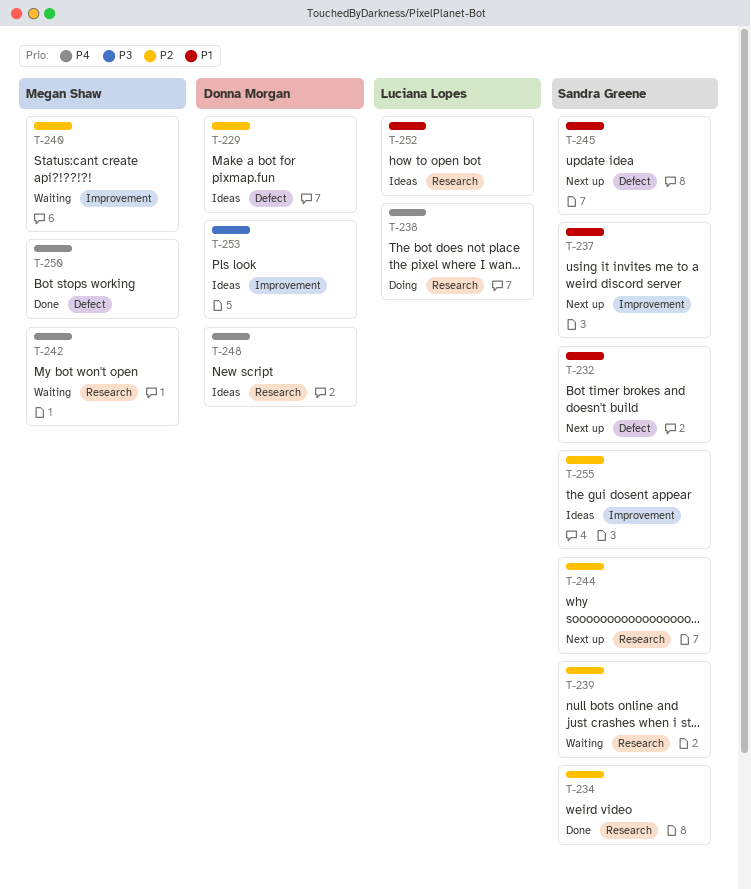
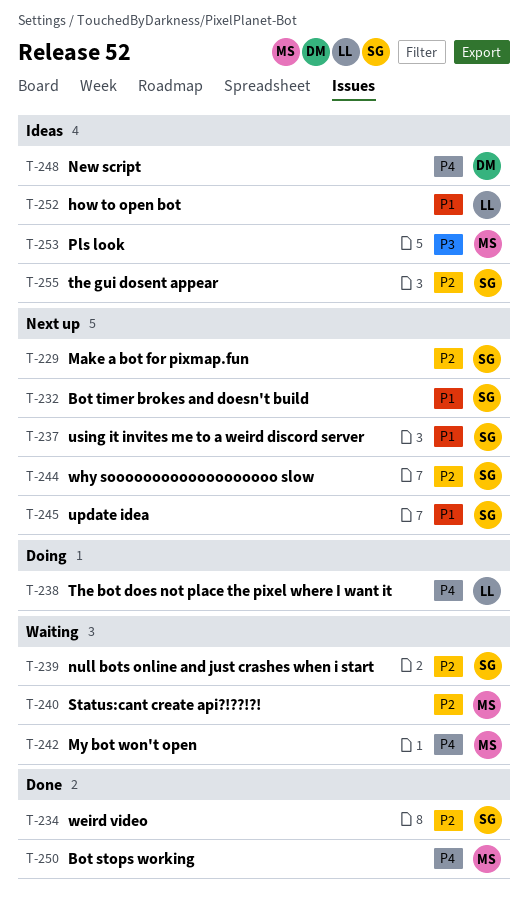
T-229, status: Ideas -> Next up
T-229, owner: Donna Morgan -> Sandra Greene
T-253, owner: Donna Morgan -> Megan Shaw

